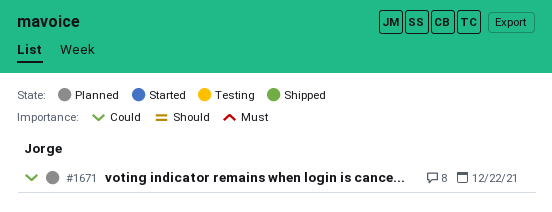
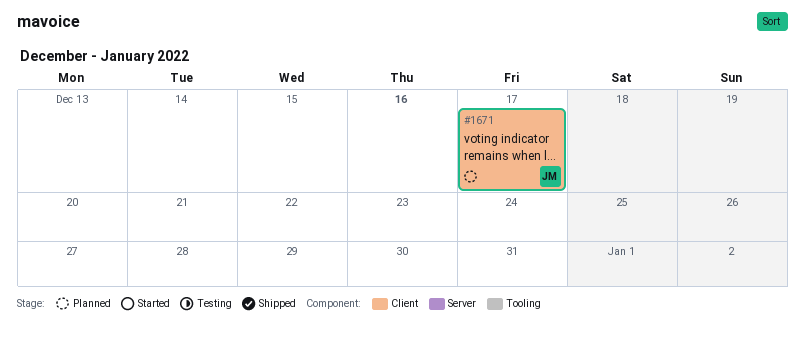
#1671, due: Dec 22 -> Dec 17

